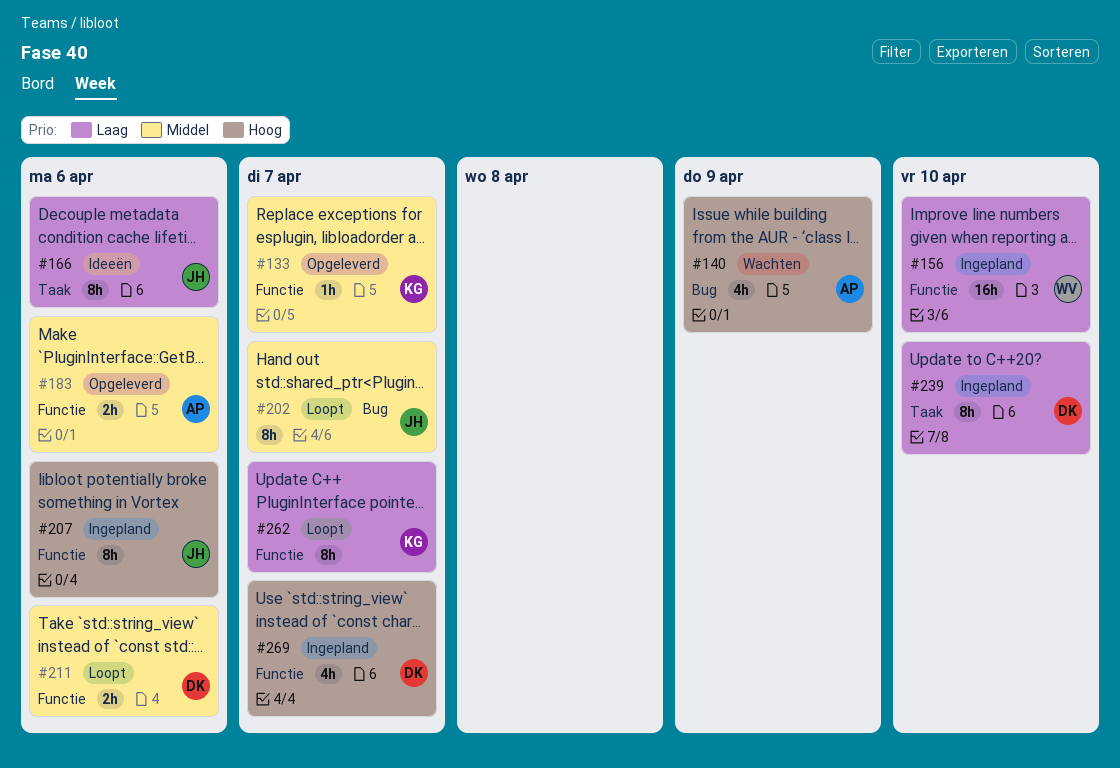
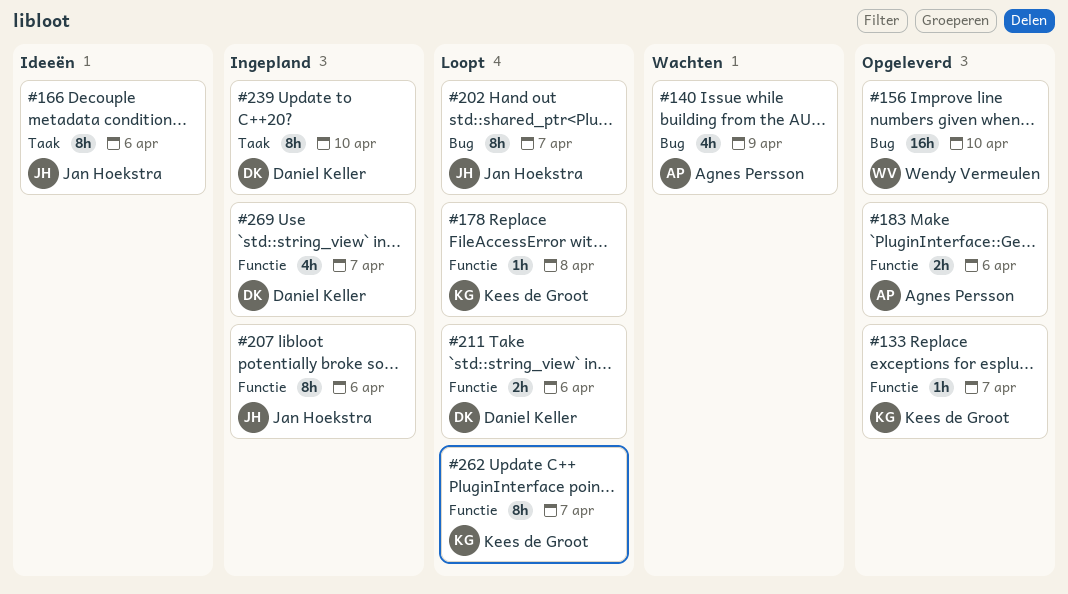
#156, status: Ingepland -> Opgeleverd
#156, label: Functie -> Bug
#178: none -> present

